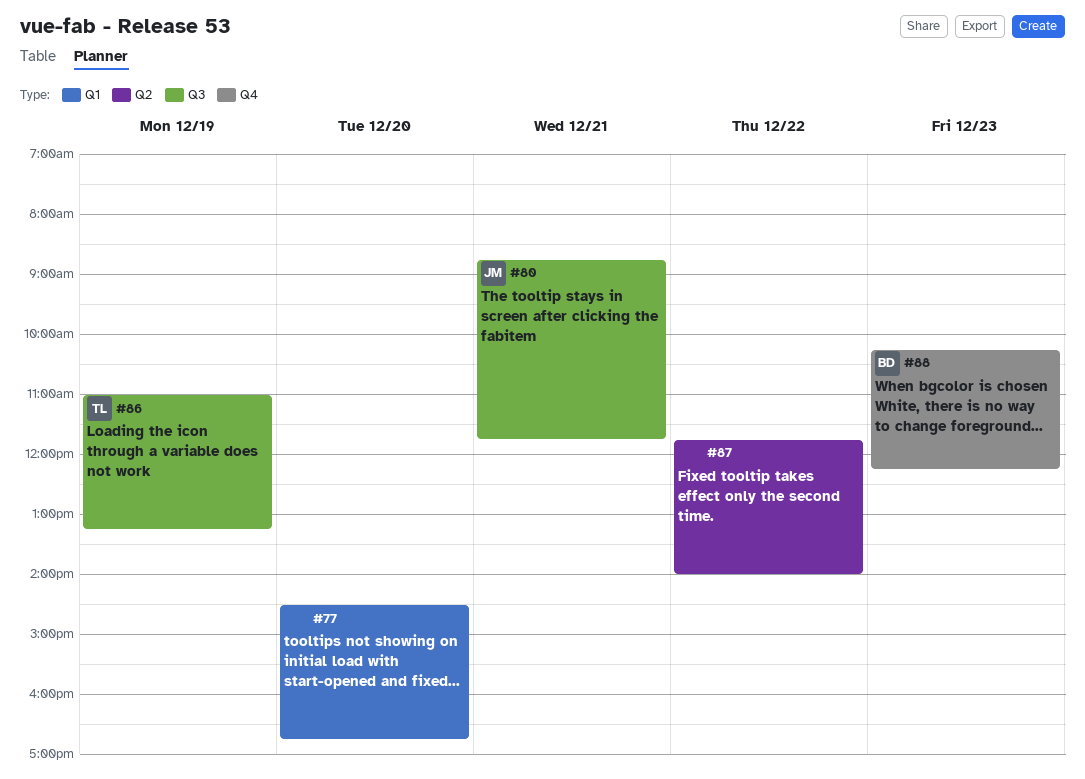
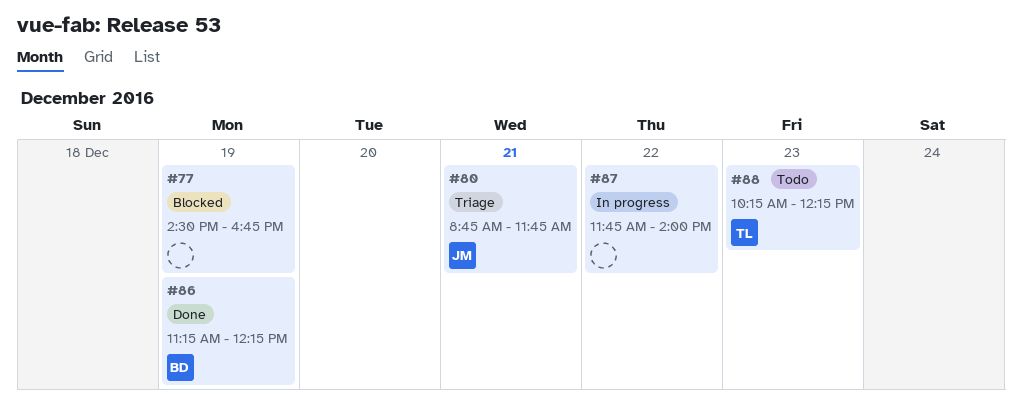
#77, day: Dec 20 -> Dec 19
#86, owner: TL -> BD
#86, begins: 11:00 -> 11:15
#86, ends: 13:15 -> 12:15
#88, owner: BD -> TL

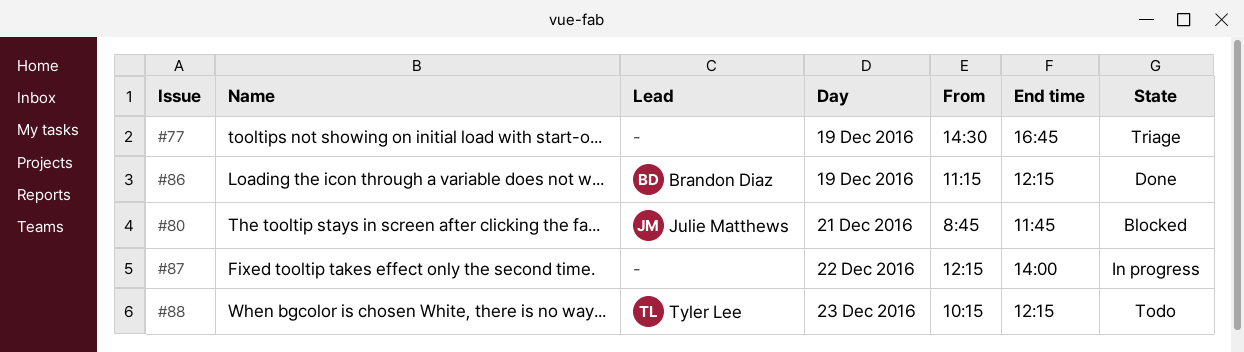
#77, status: Blocked -> Triage
#80, status: Triage -> Blocked
#87, begins: 11:45 -> 12:15

